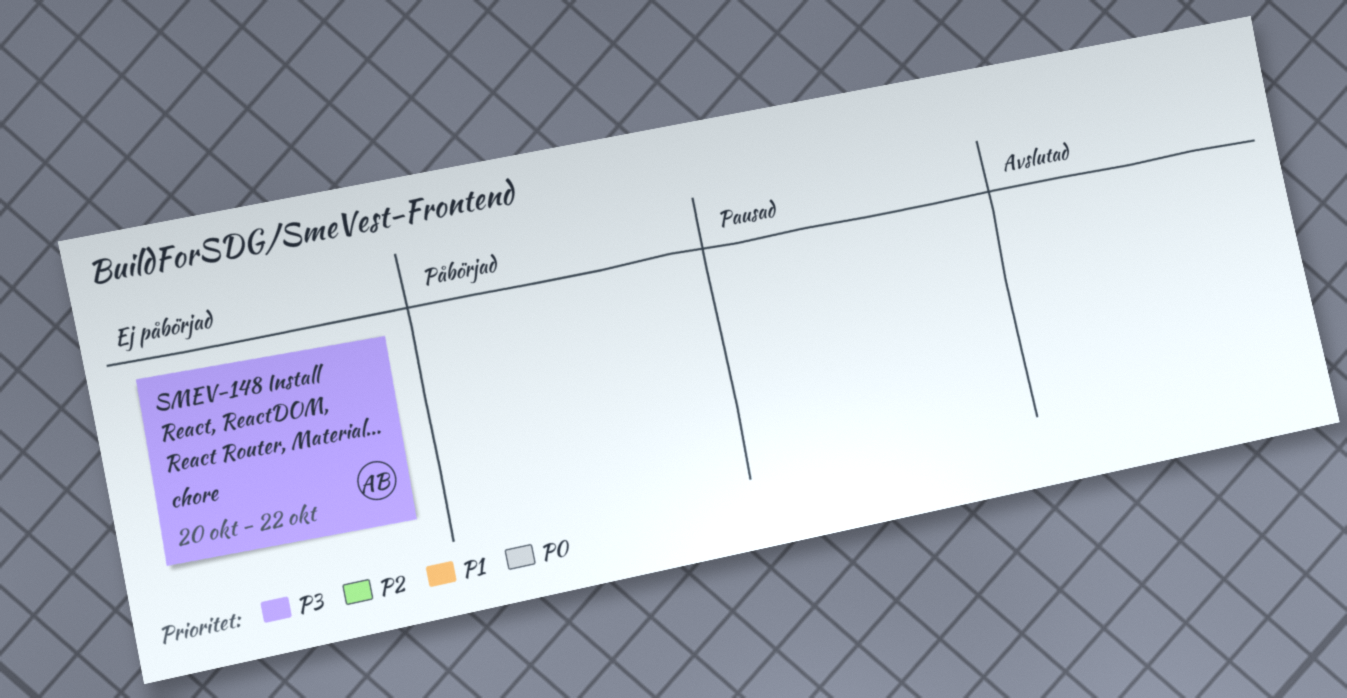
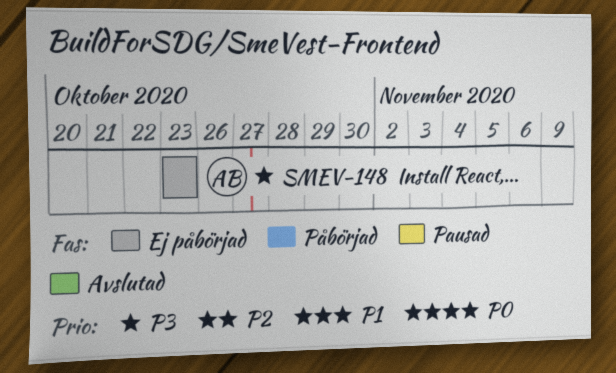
SMEV-148, start: Oct 20 -> Oct 23
SMEV-148, due: Oct 22 -> Oct 23

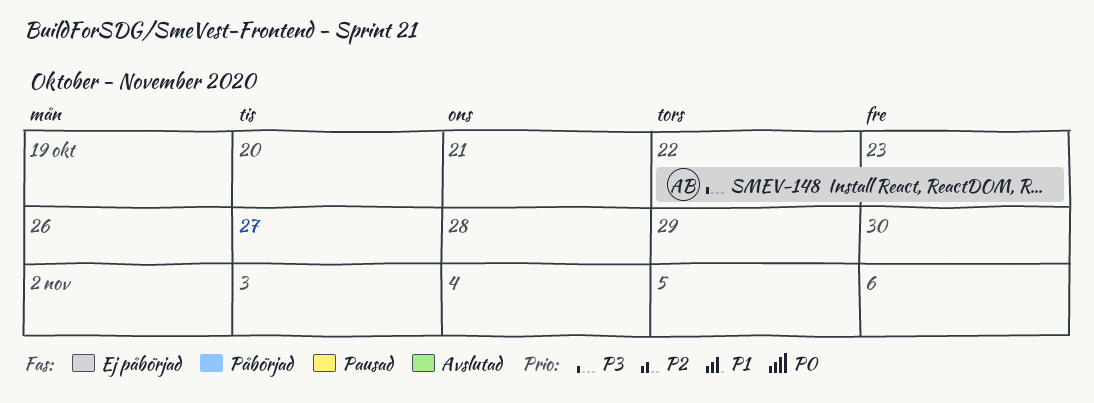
SMEV-148, start: Oct 23 -> Oct 22

